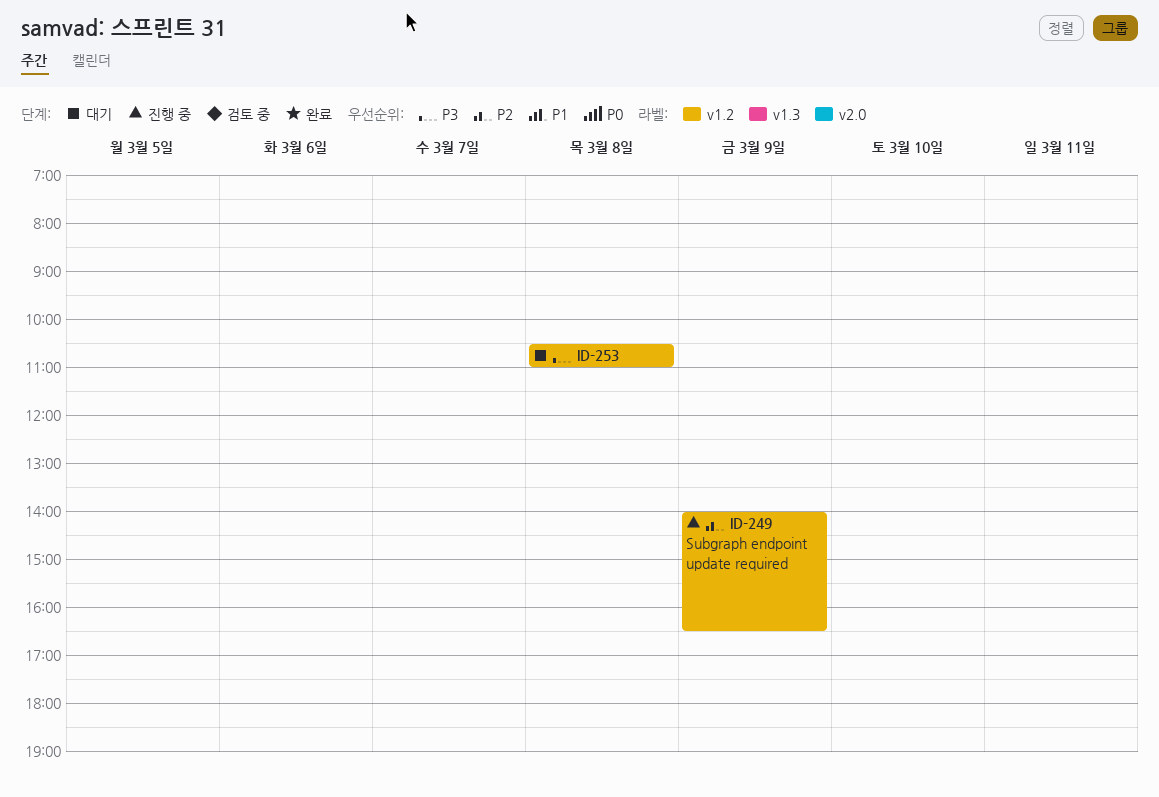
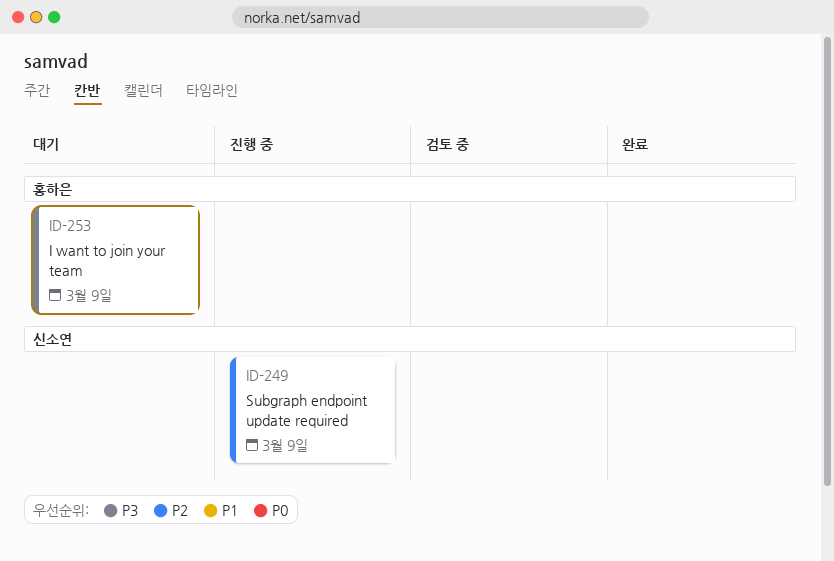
ID-253, day: Mar 8 -> Mar 9

